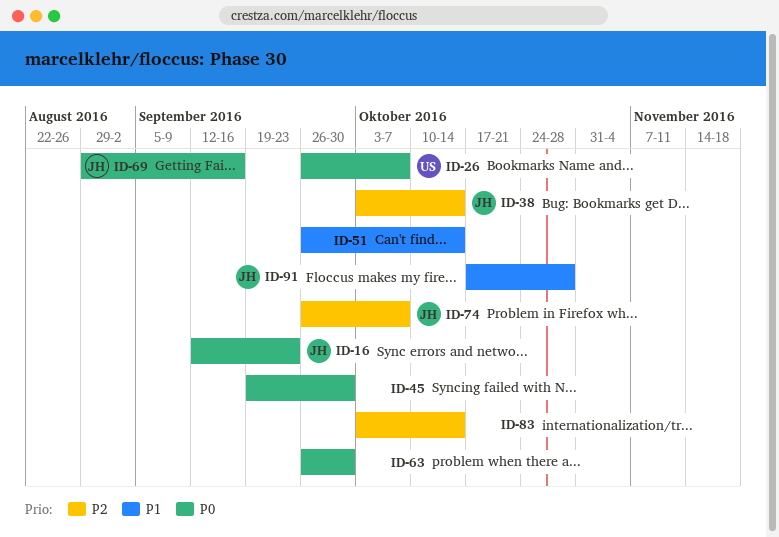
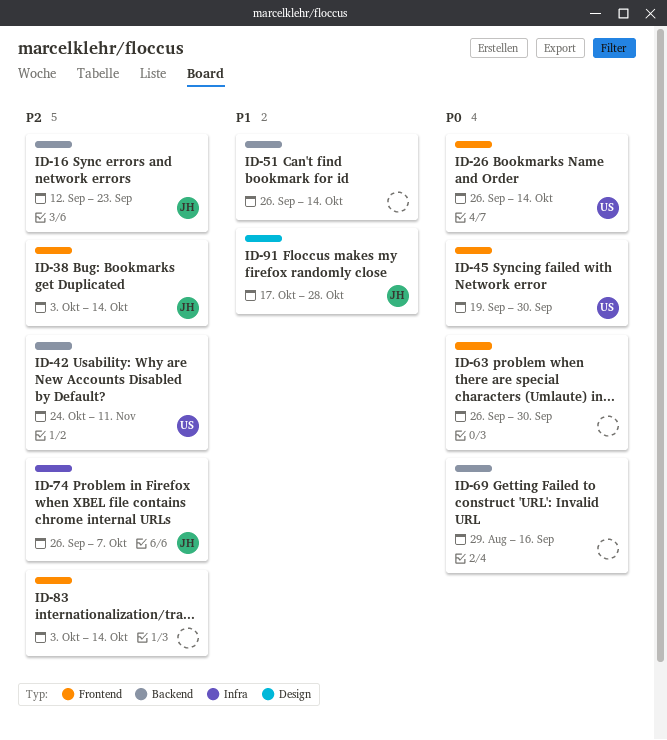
ID-16, priority: P0 -> P2
ID-26, due: Oct 7 -> Oct 14
ID-42: none -> present
ID-45, owner: none -> US
ID-69, owner: JH -> none

